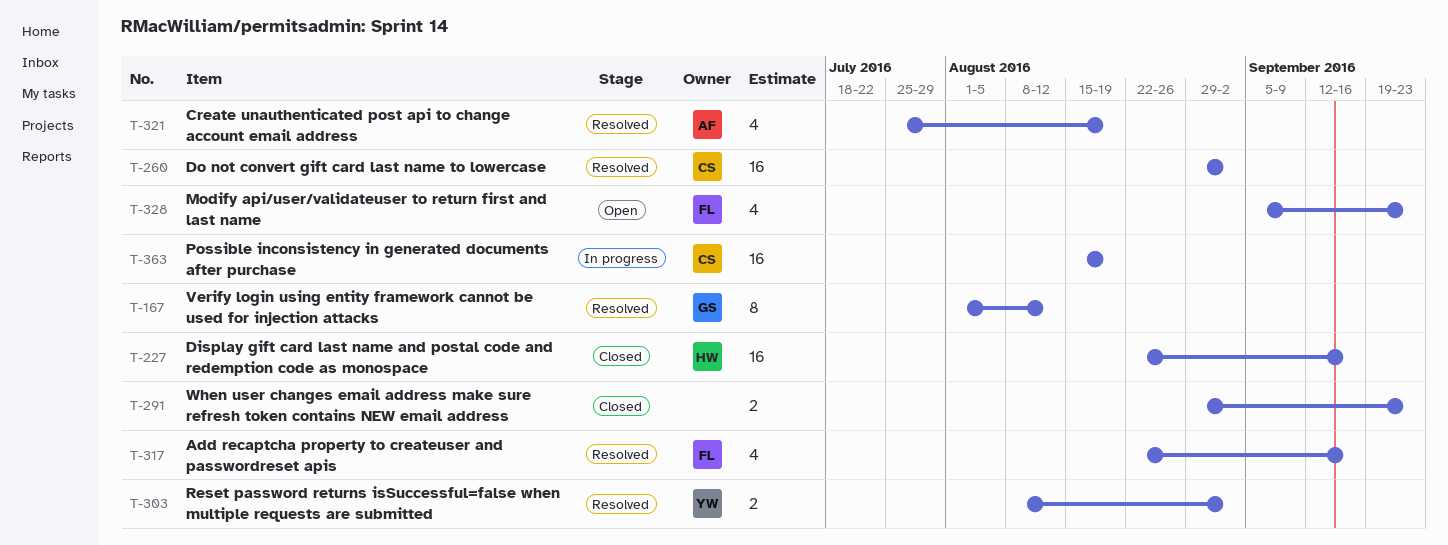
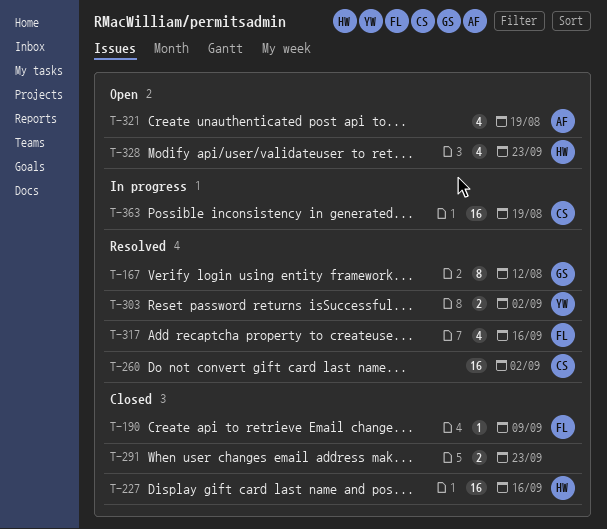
T-190: none -> present
T-321, status: Resolved -> Open
T-328, owner: FL -> HW

